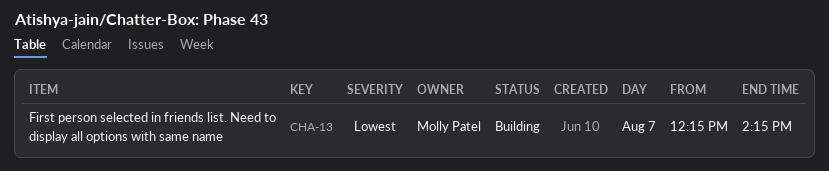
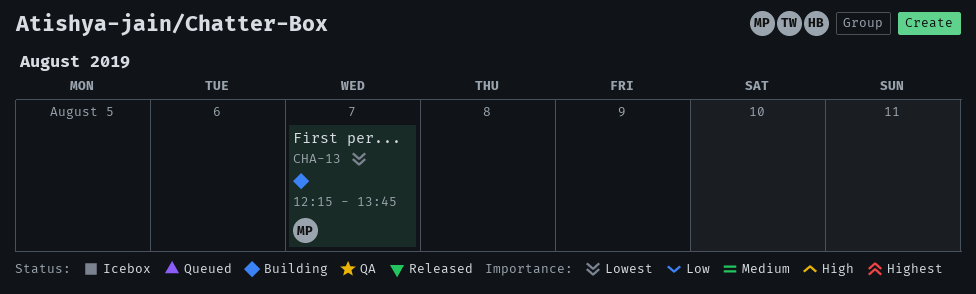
CHA-13, ends: 14:15 -> 13:45

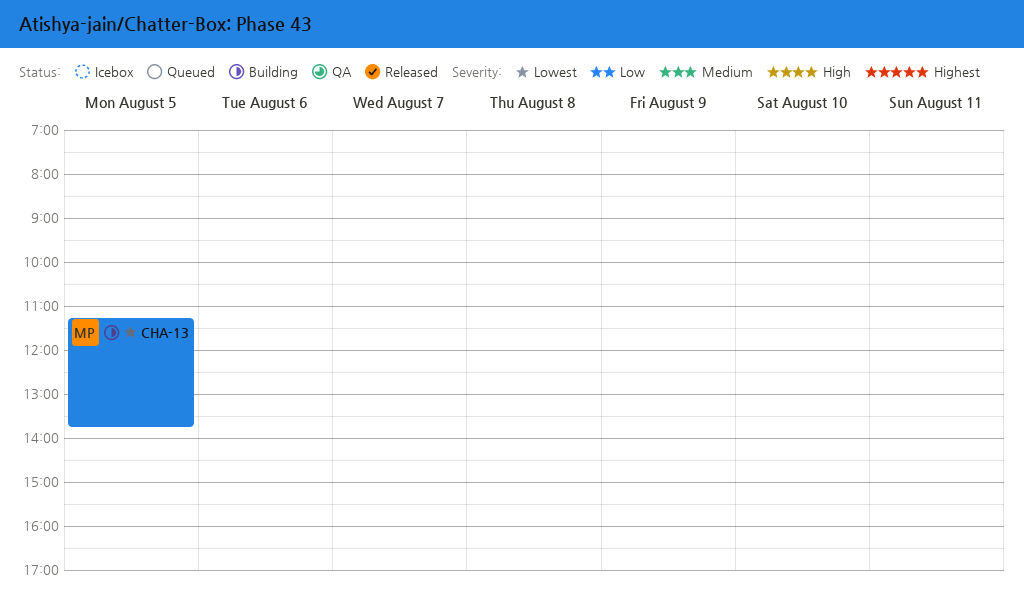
CHA-13, day: Aug 7 -> Aug 5
CHA-13, begins: 12:15 -> 11:15

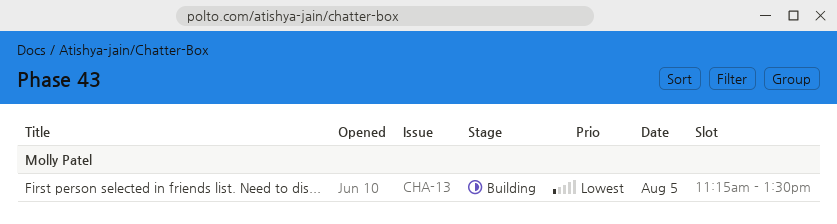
CHA-13, ends: 13:45 -> 13:30

